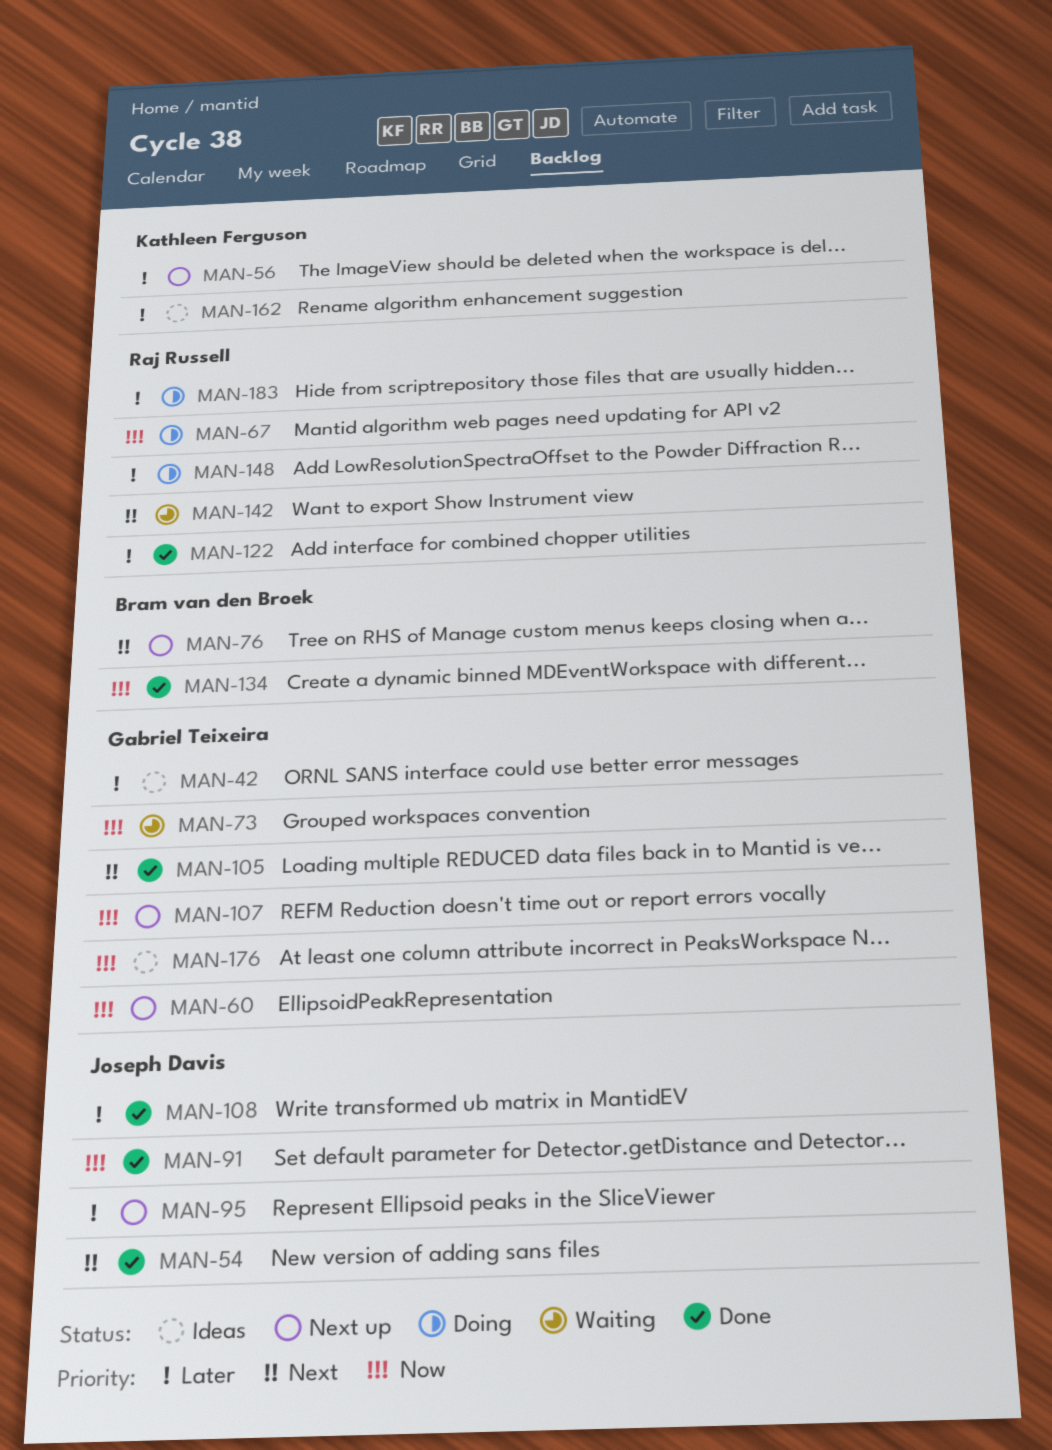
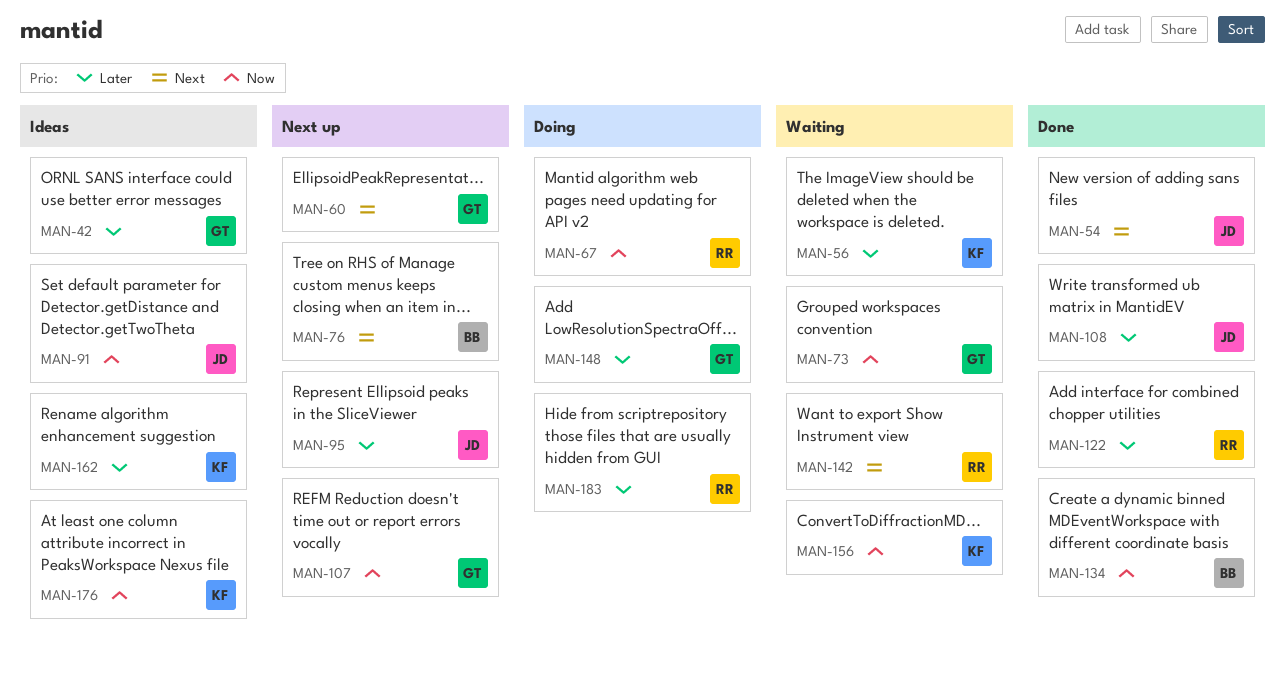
MAN-56, status: Next up -> Waiting
MAN-60, priority: Now -> Next
MAN-91, status: Done -> Ideas
MAN-105: present -> none
MAN-148, owner: Raj Russell -> Gabriel Teixeira
MAN-156: none -> present
MAN-176, owner: Gabriel Teixeira -> Kathleen Ferguson

